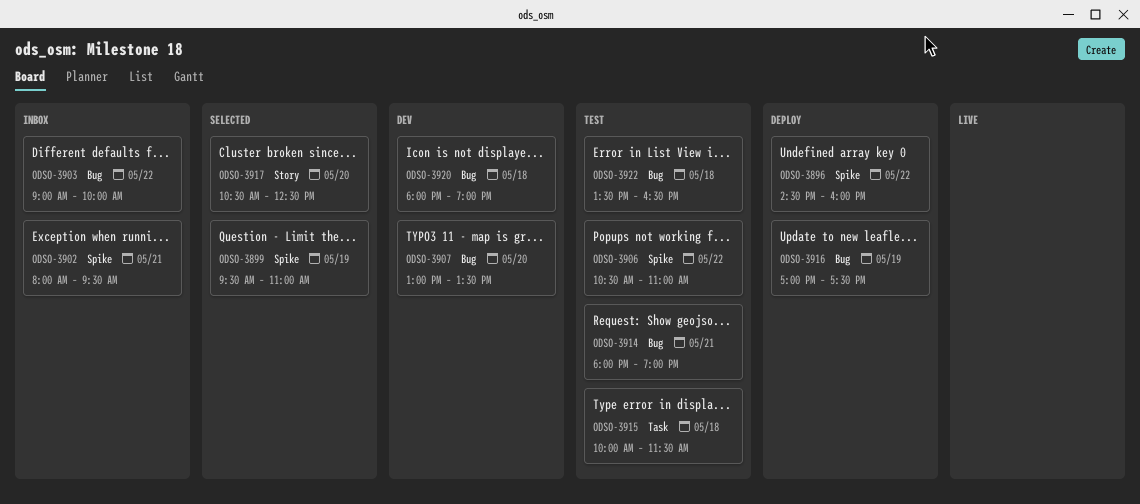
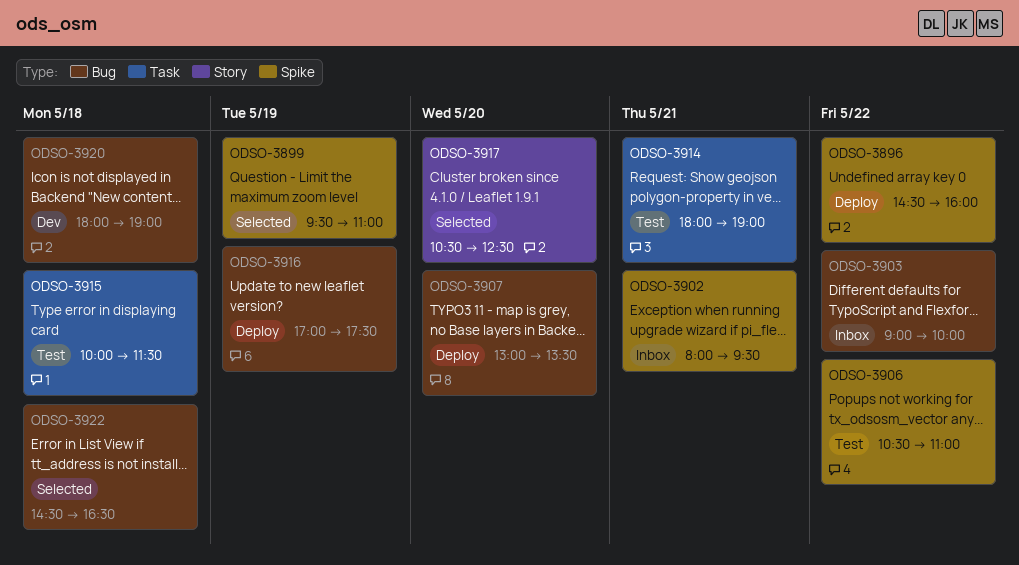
ODSO-3907, status: Dev -> Deploy
ODSO-3914, label: Bug -> Task
ODSO-3922, status: Test -> Selected
ODSO-3922, begins: 13:30 -> 14:30

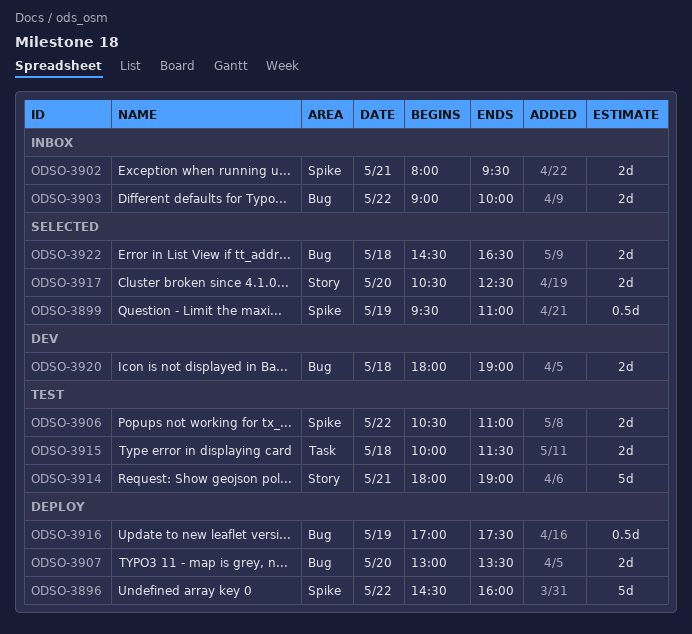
ODSO-3914, label: Task -> Story

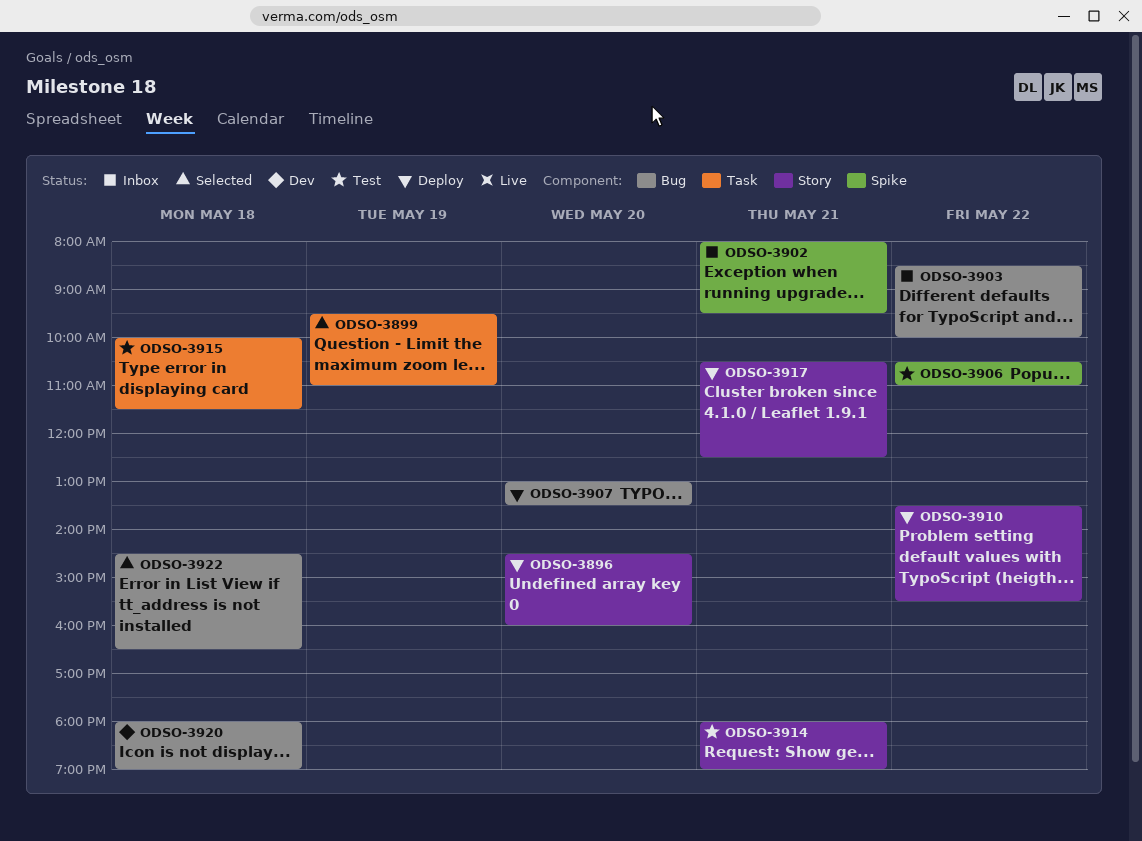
ODSO-3896, label: Spike -> Story
ODSO-3896, day: May 22 -> May 20
ODSO-3899, label: Spike -> Task
ODSO-3903, begins: 09:00 -> 08:30
ODSO-3910: none -> present
ODSO-3916: present -> none
ODSO-3917, status: Selected -> Deploy
ODSO-3917, day: May 20 -> May 21

